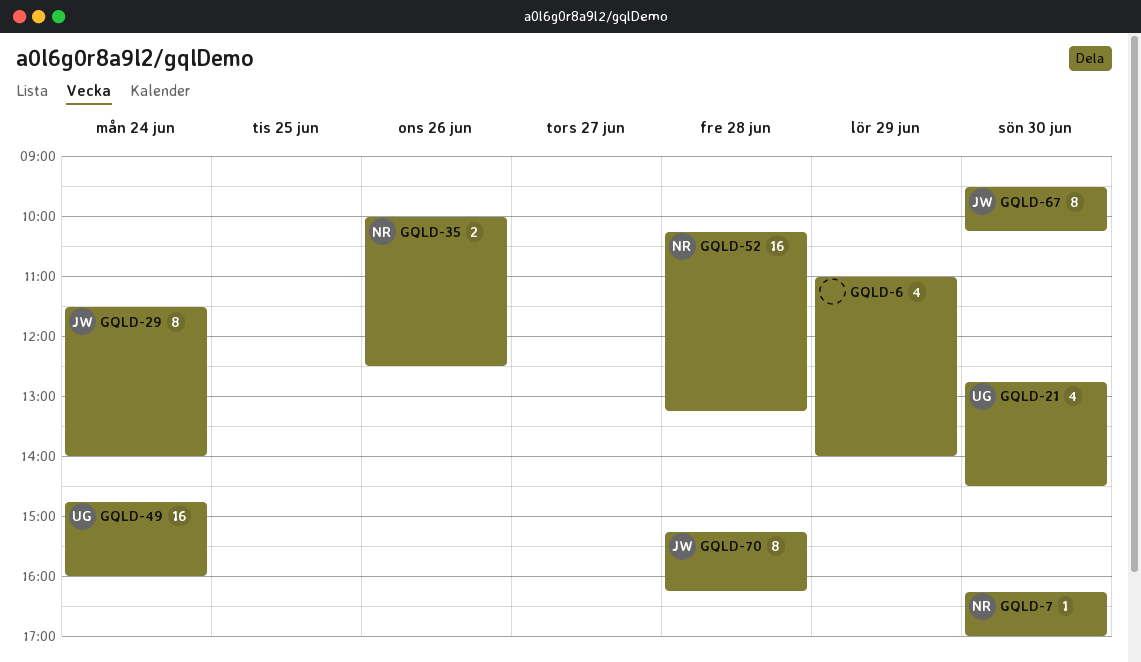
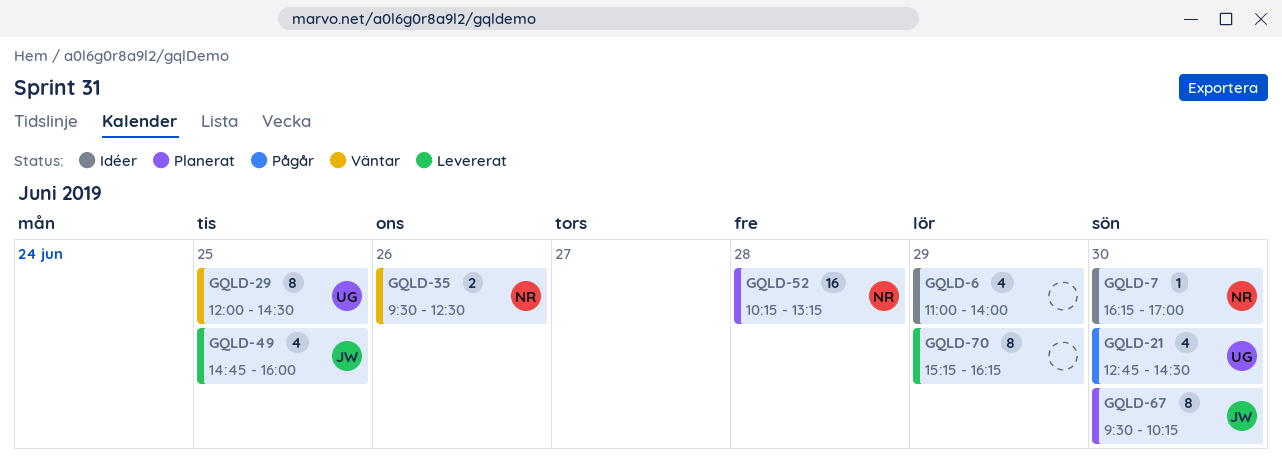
GQLD-29, owner: JW -> UG
GQLD-29, day: Jun 24 -> Jun 25
GQLD-29, begins: 11:30 -> 12:00
GQLD-29, ends: 14:00 -> 14:30
GQLD-35, begins: 10:00 -> 09:30
GQLD-49, owner: UG -> JW
GQLD-49, estimate: 16 -> 4
GQLD-49, day: Jun 24 -> Jun 25
GQLD-70, owner: JW -> none
GQLD-70, day: Jun 28 -> Jun 29

